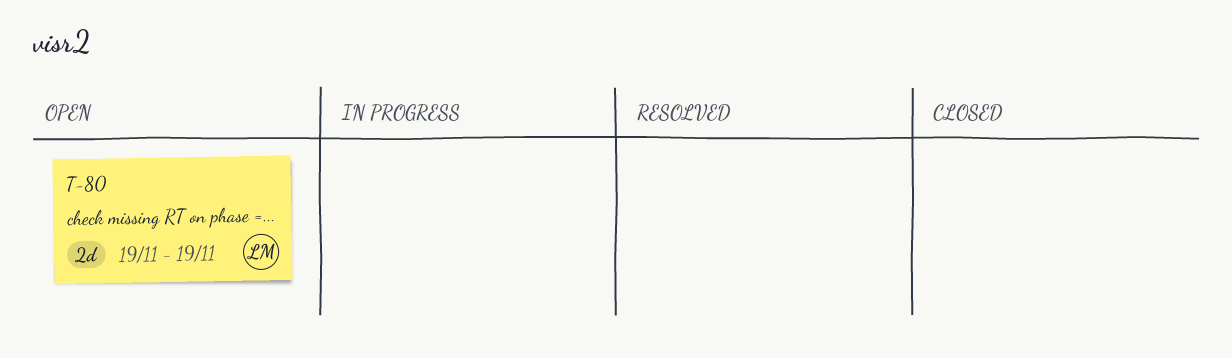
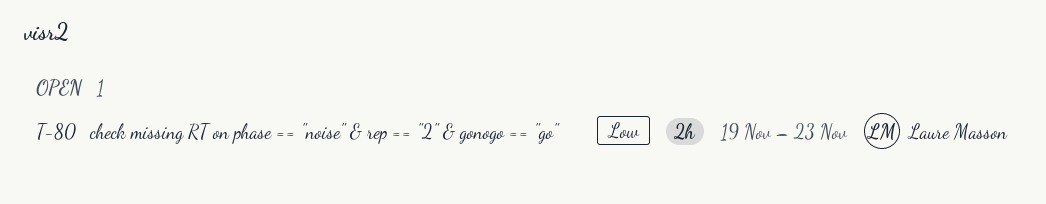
T-80, estimate: 2d -> 2h
T-80, due: Nov 19 -> Nov 23

